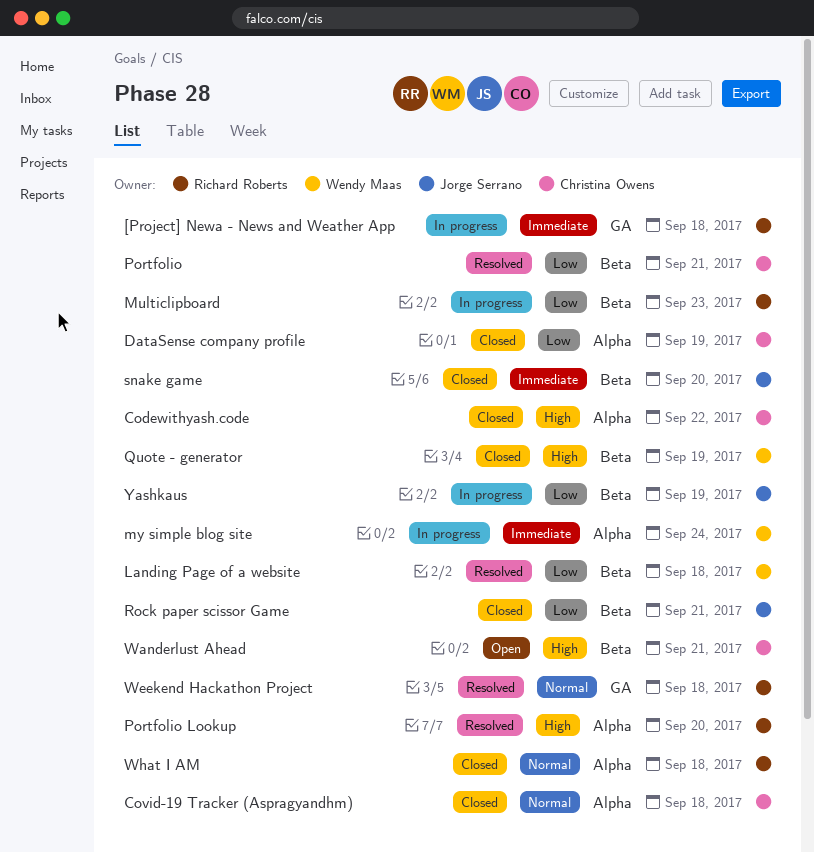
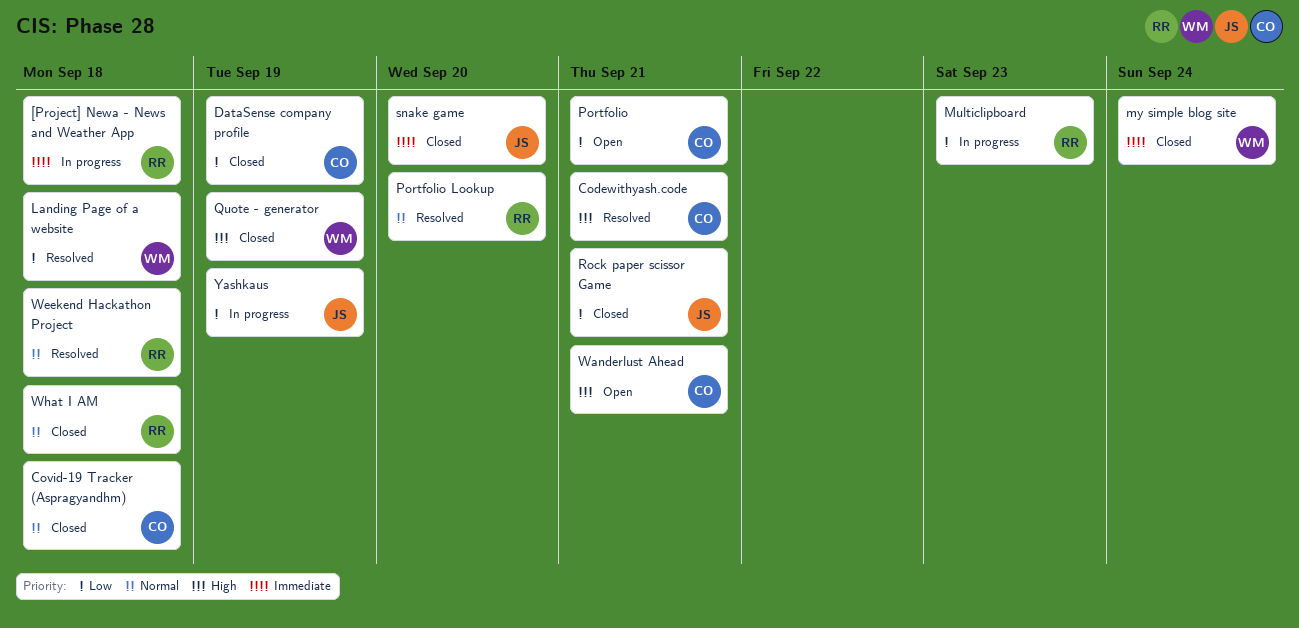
Codewithyash.code, status: Closed -> Resolved
Codewithyash.code, due: Sep 22 -> Sep 21
my simple blog site, status: In progress -> Closed
Portfolio, status: Resolved -> Open
Portfolio Lookup, priority: High -> Normal

